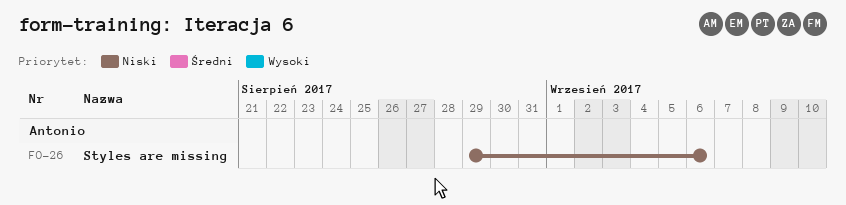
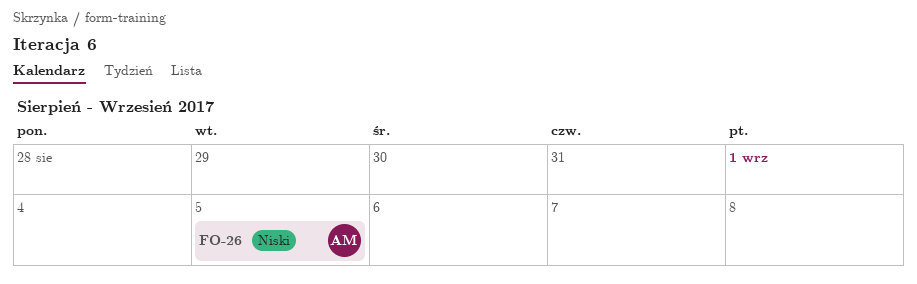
FO-26, due: Sep 6 -> Sep 5

